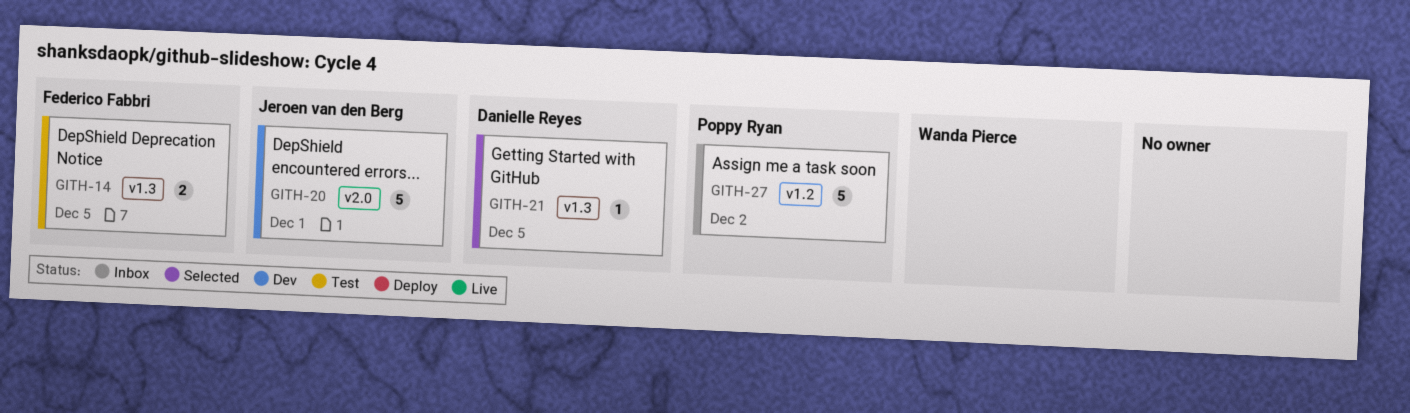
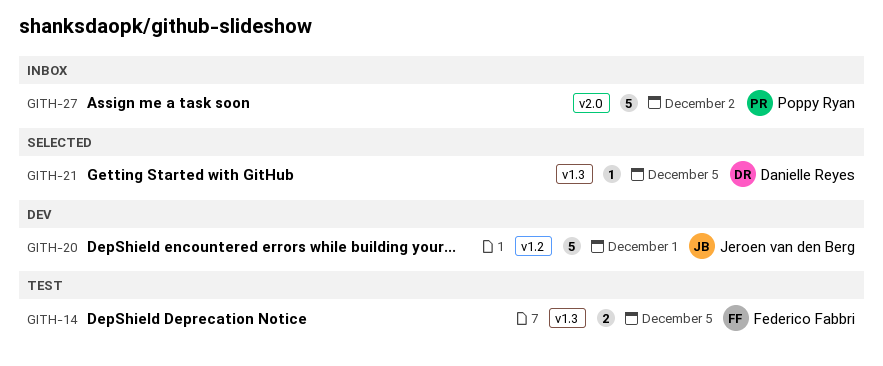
GITH-20, label: v2.0 -> v1.2
GITH-27, label: v1.2 -> v2.0

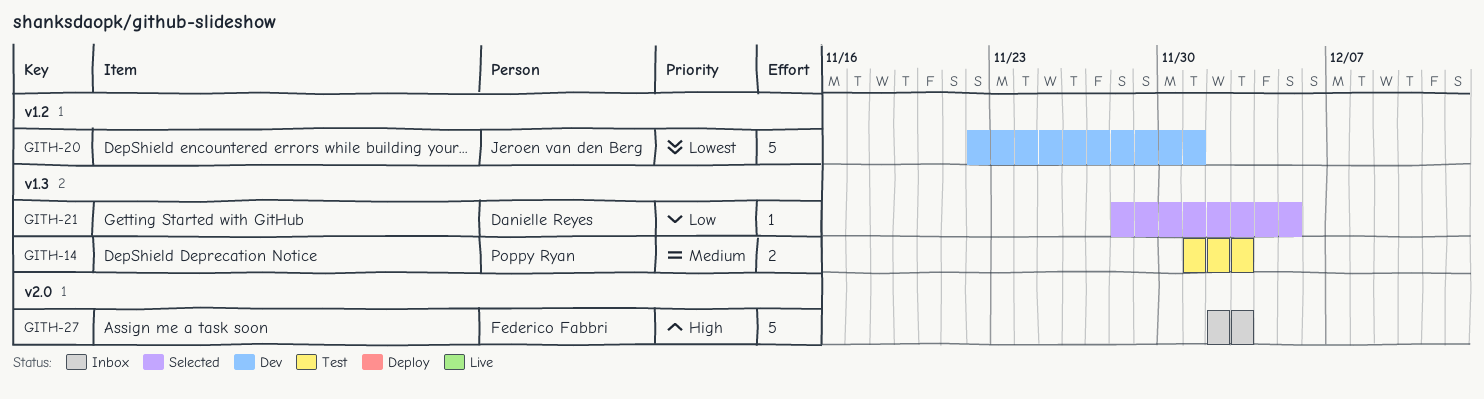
GITH-14, owner: Federico Fabbri -> Poppy Ryan
GITH-14, due: Dec 5 -> Dec 3
GITH-27, owner: Poppy Ryan -> Federico Fabbri
GITH-27, due: Dec 2 -> Dec 3

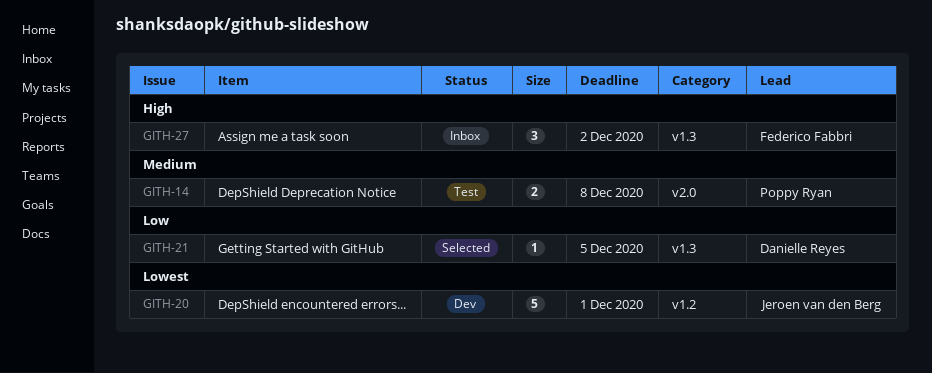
GITH-14, label: v1.3 -> v2.0
GITH-14, due: Dec 3 -> Dec 8
GITH-27, label: v2.0 -> v1.3
GITH-27, estimate: 5 -> 3
GITH-27, due: Dec 3 -> Dec 2

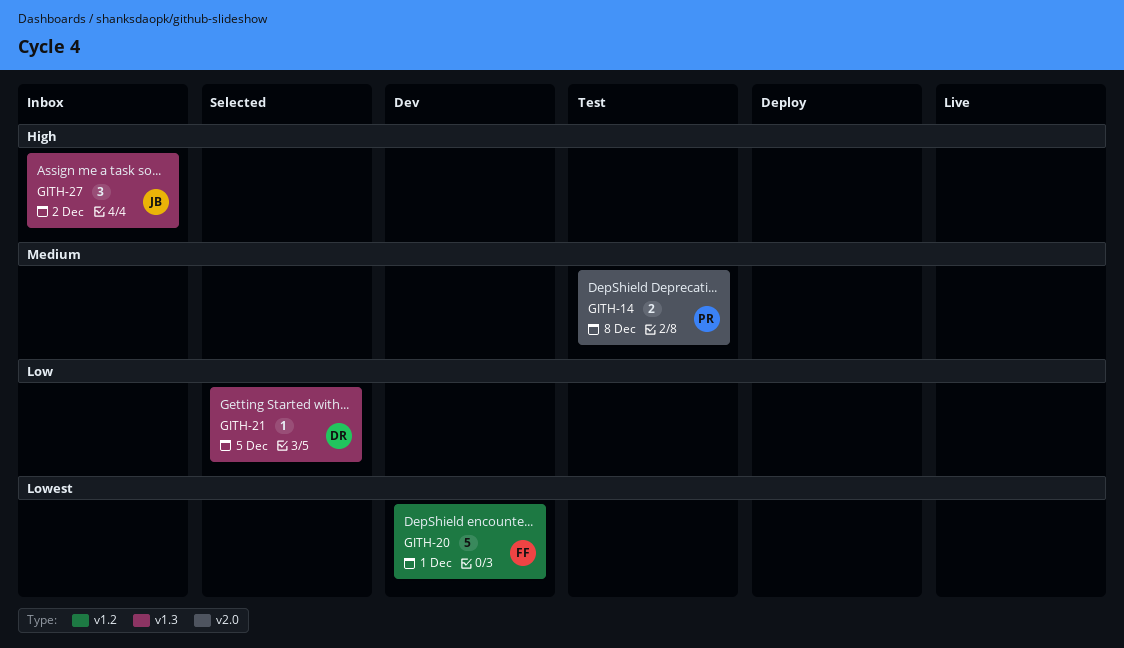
GITH-20, owner: Jeroen van den Berg -> Federico Fabbri
GITH-27, owner: Federico Fabbri -> Jeroen van den Berg

